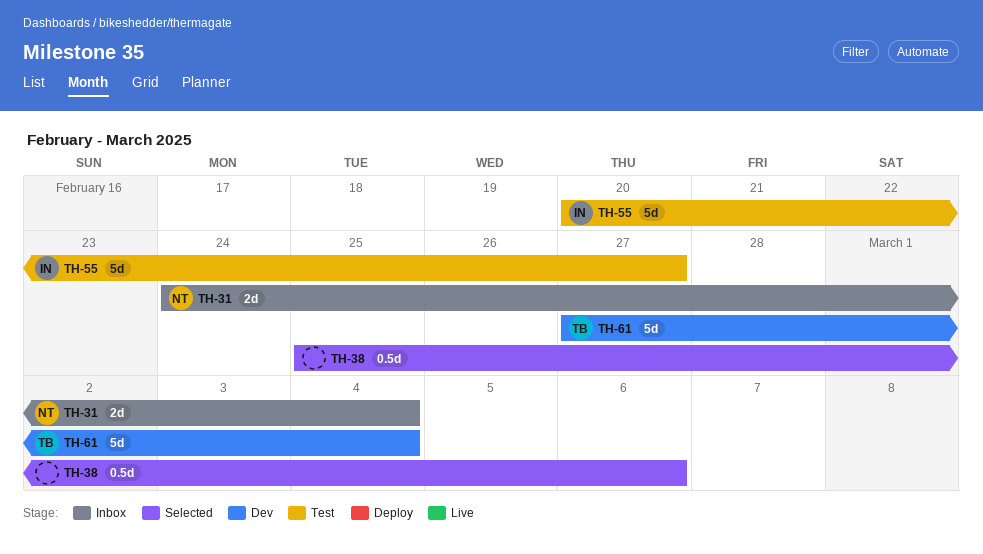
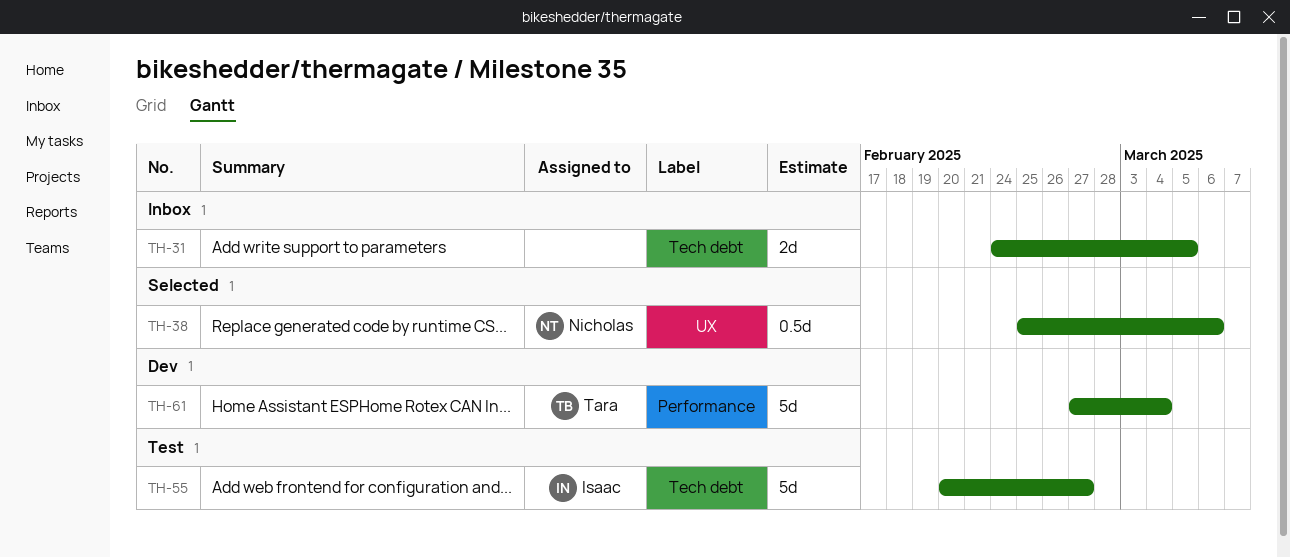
TH-31, owner: Nicholas -> none
TH-31, due: Mar 4 -> Mar 5
TH-38, owner: none -> Nicholas

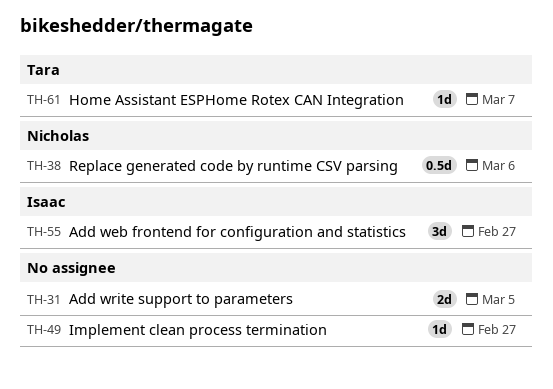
TH-49: none -> present
TH-55, estimate: 5d -> 3d
TH-61, estimate: 5d -> 1d
TH-61, due: Mar 4 -> Mar 7

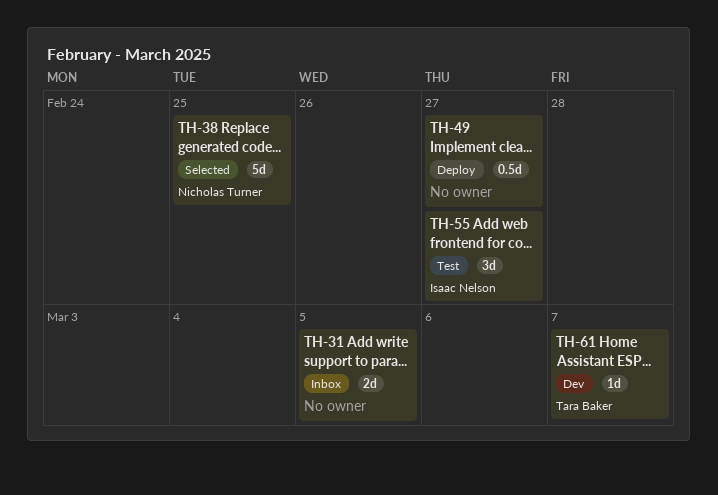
TH-38, estimate: 0.5d -> 5d
TH-38, due: Mar 6 -> Feb 25
TH-49, estimate: 1d -> 0.5d

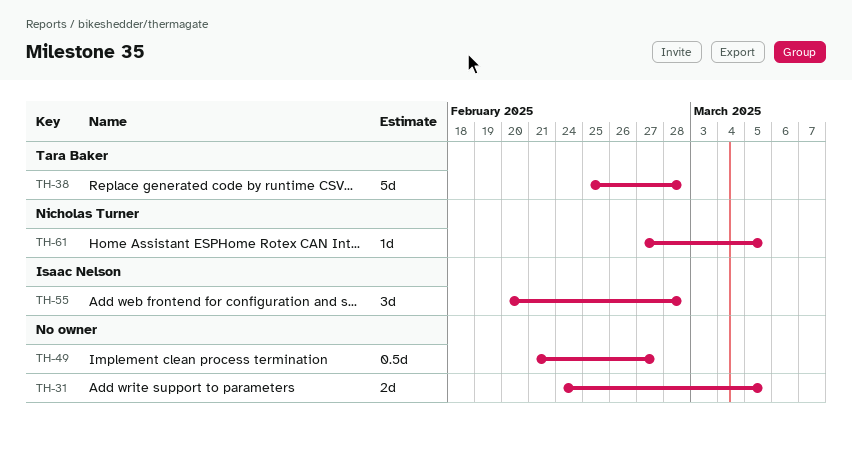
TH-38, owner: Nicholas Turner -> Tara Baker
TH-38, due: Feb 25 -> Feb 28
TH-55, due: Feb 27 -> Feb 28
TH-61, owner: Tara Baker -> Nicholas Turner
TH-61, due: Mar 7 -> Mar 5

